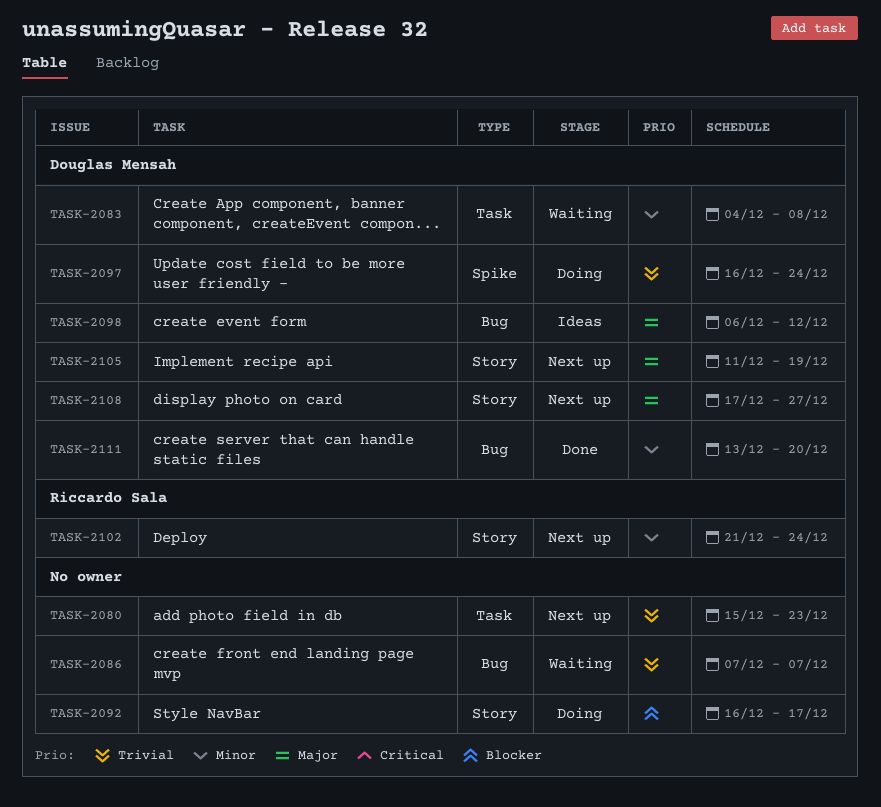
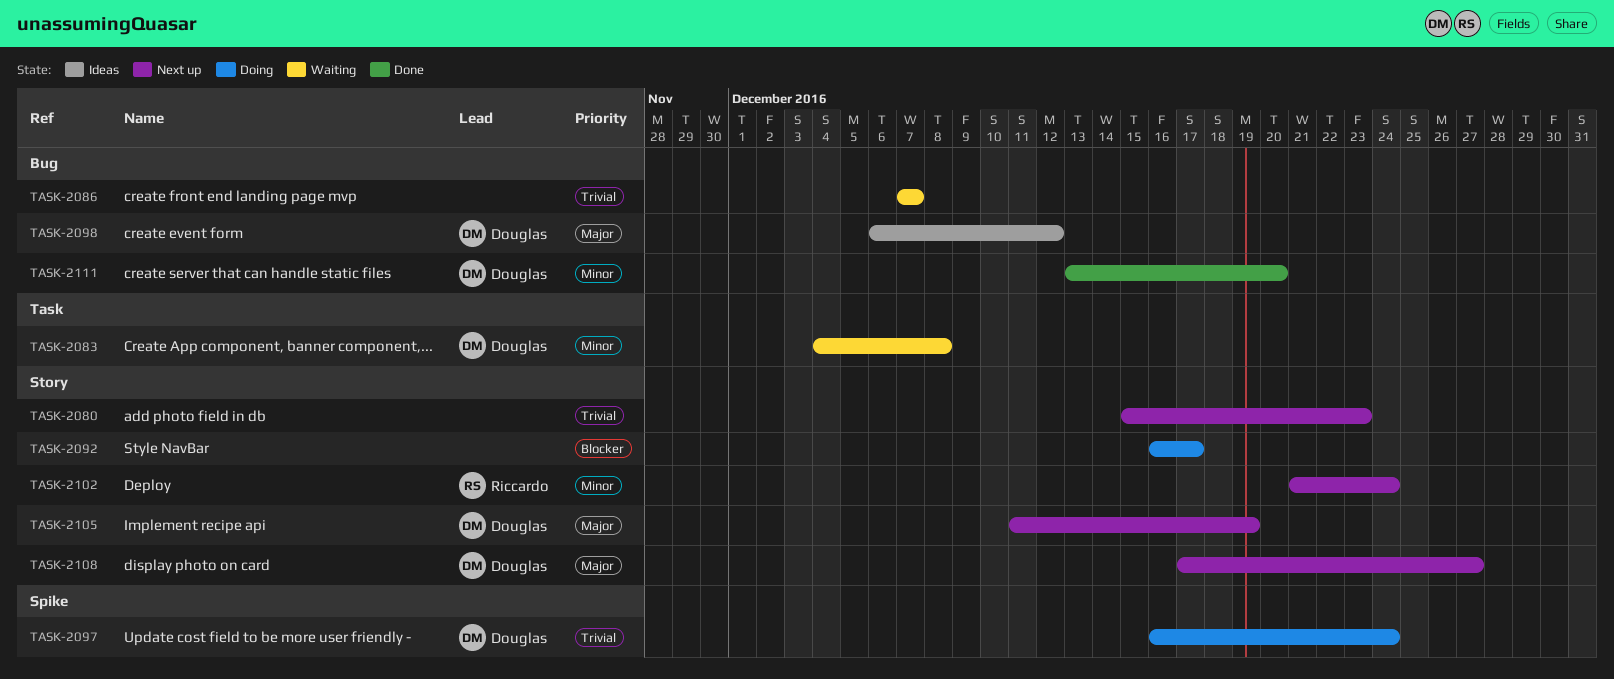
TASK-2080, label: Task -> Story

